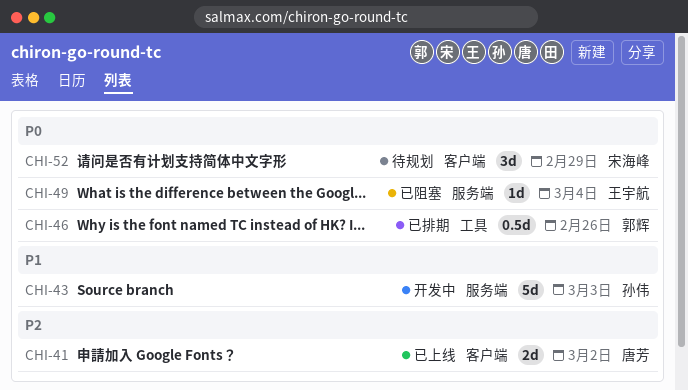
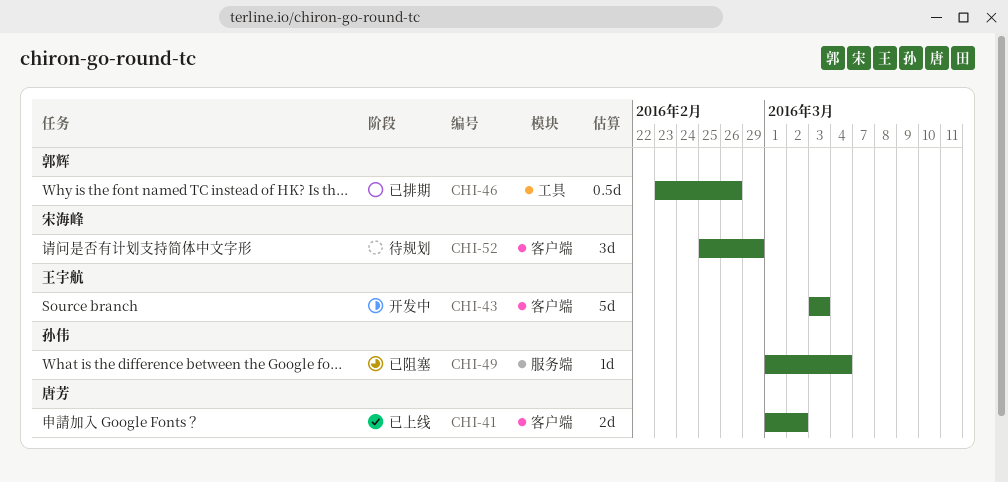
CHI-43, owner: 孙伟 -> 王宇航
CHI-43, label: 服务端 -> 客户端
CHI-49, owner: 王宇航 -> 孙伟

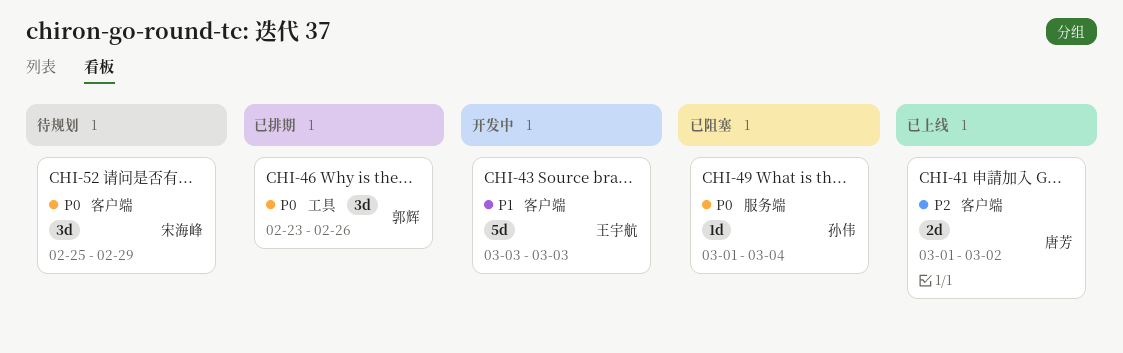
CHI-46, estimate: 0.5d -> 3d

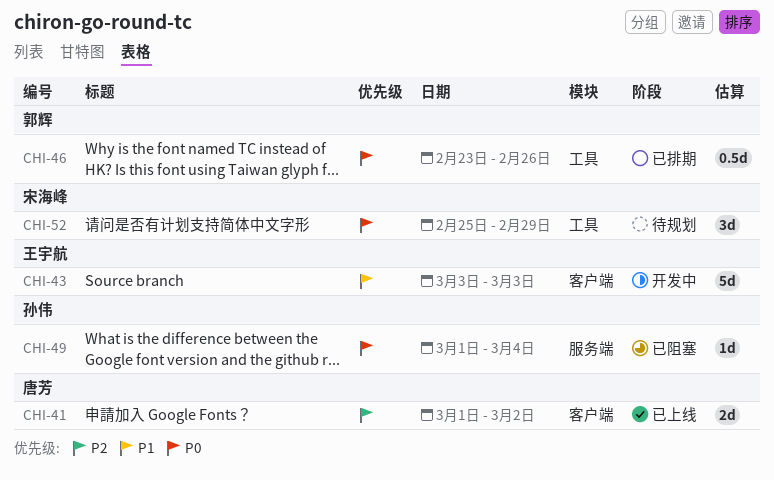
CHI-46, estimate: 3d -> 0.5d
CHI-52, label: 客户端 -> 工具

